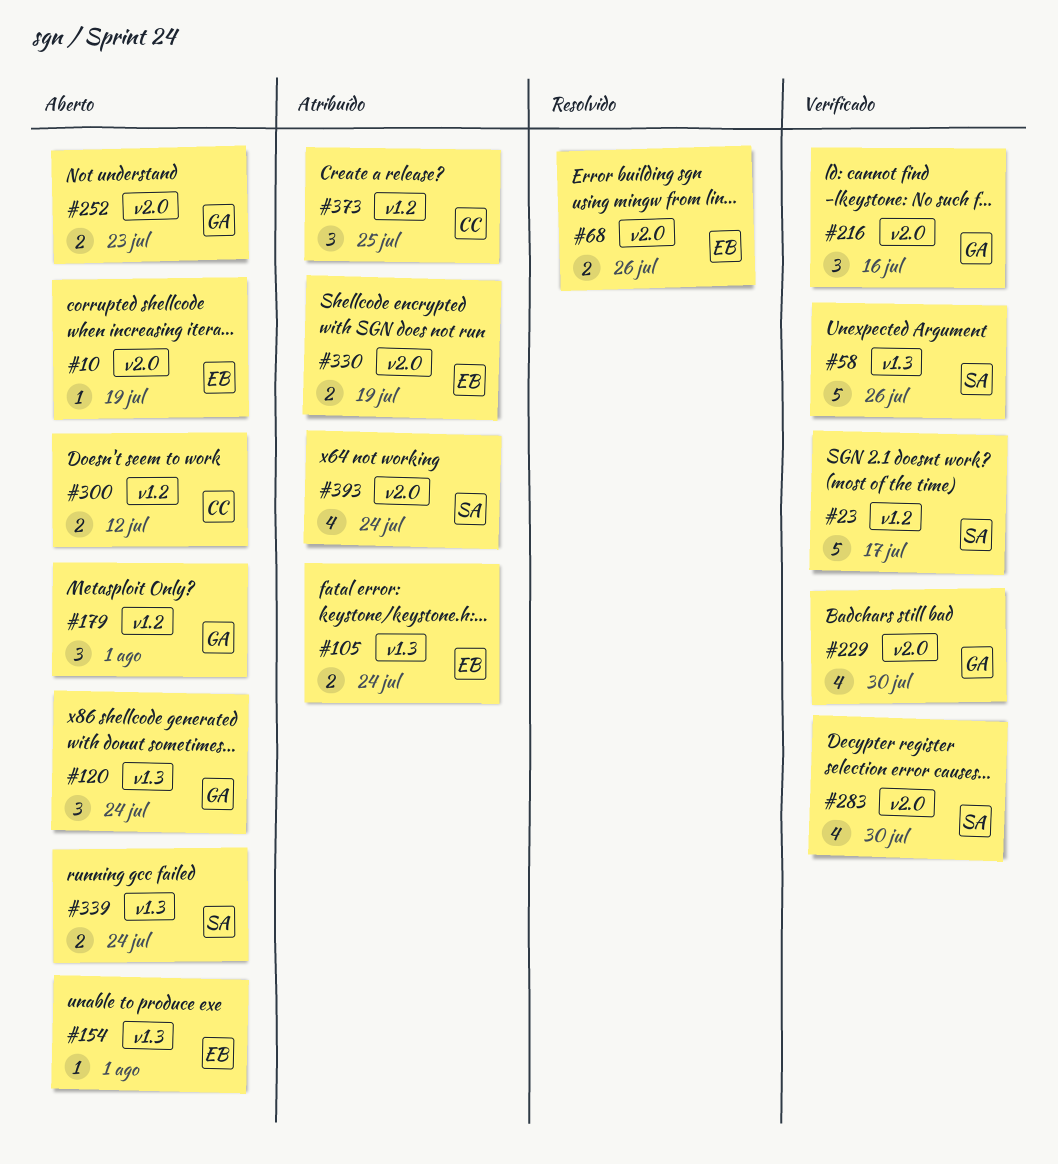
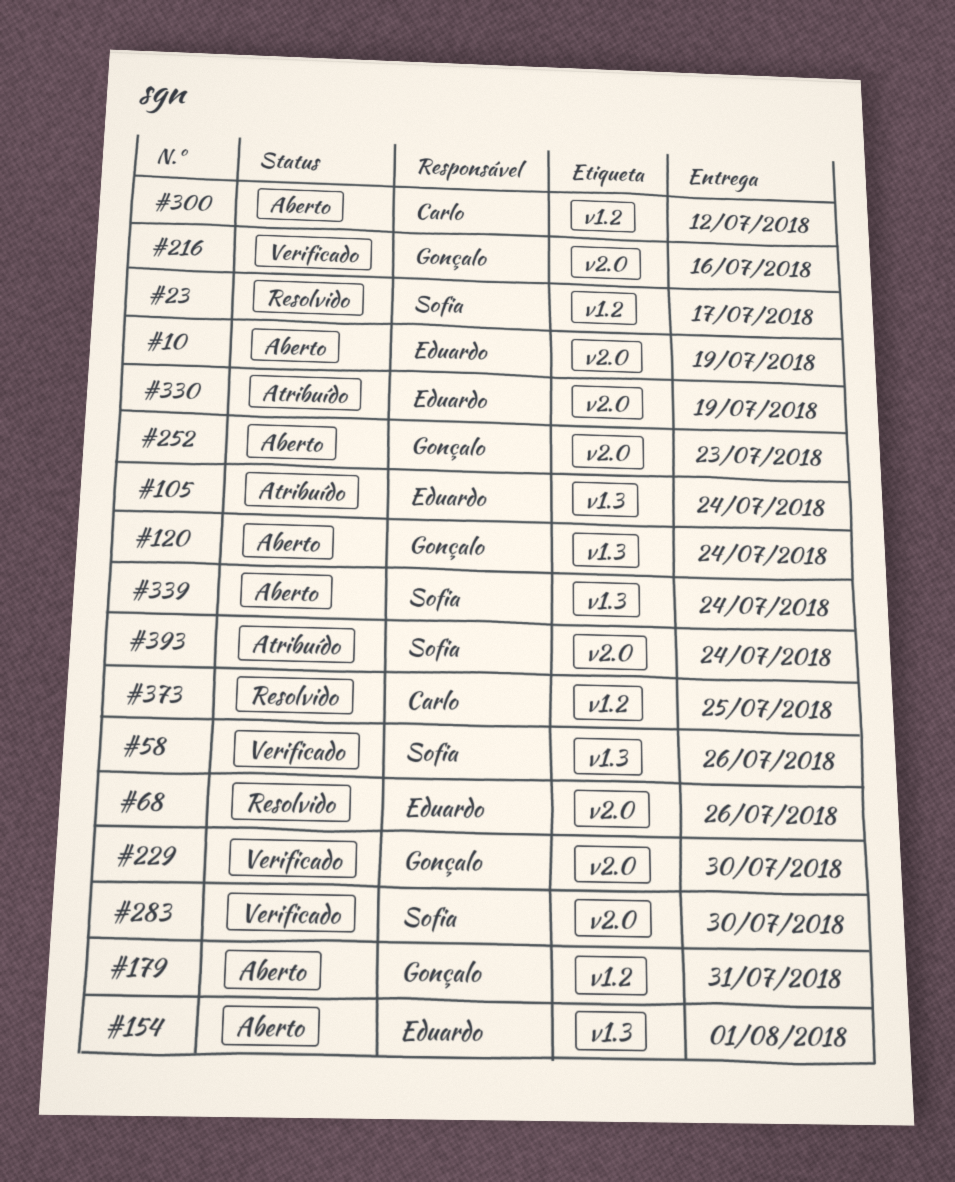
#23, status: Verificado -> Resolvido
#179, due: Aug 1 -> Jul 31
#373, status: Atribuído -> Resolvido

